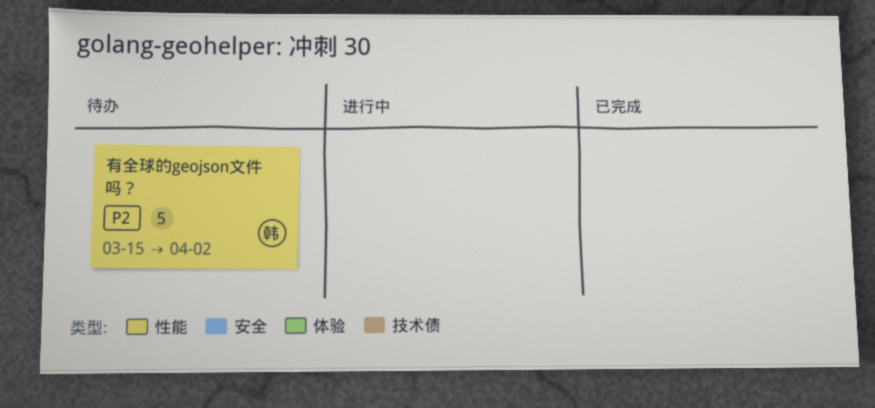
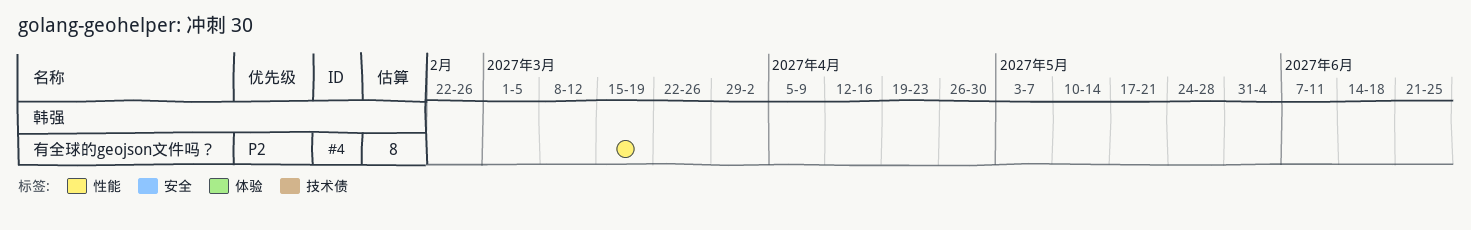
有全球的geojson文件吗？, estimate: 5 -> 8
有全球的geojson文件吗？, due: Apr 2 -> Mar 19

